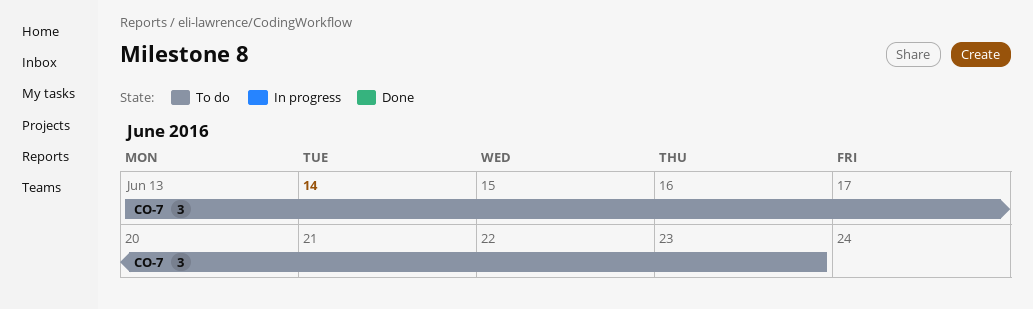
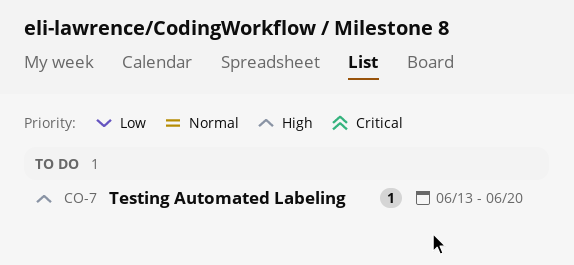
CO-7, estimate: 3 -> 1
CO-7, due: Jun 23 -> Jun 20

